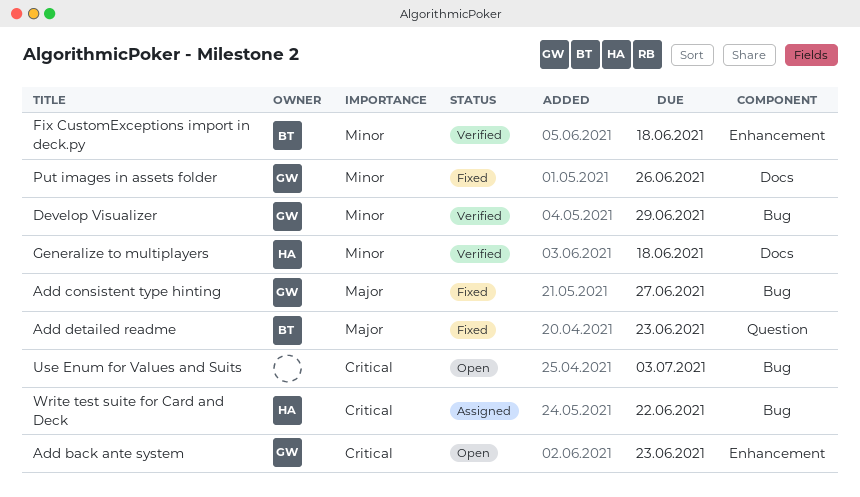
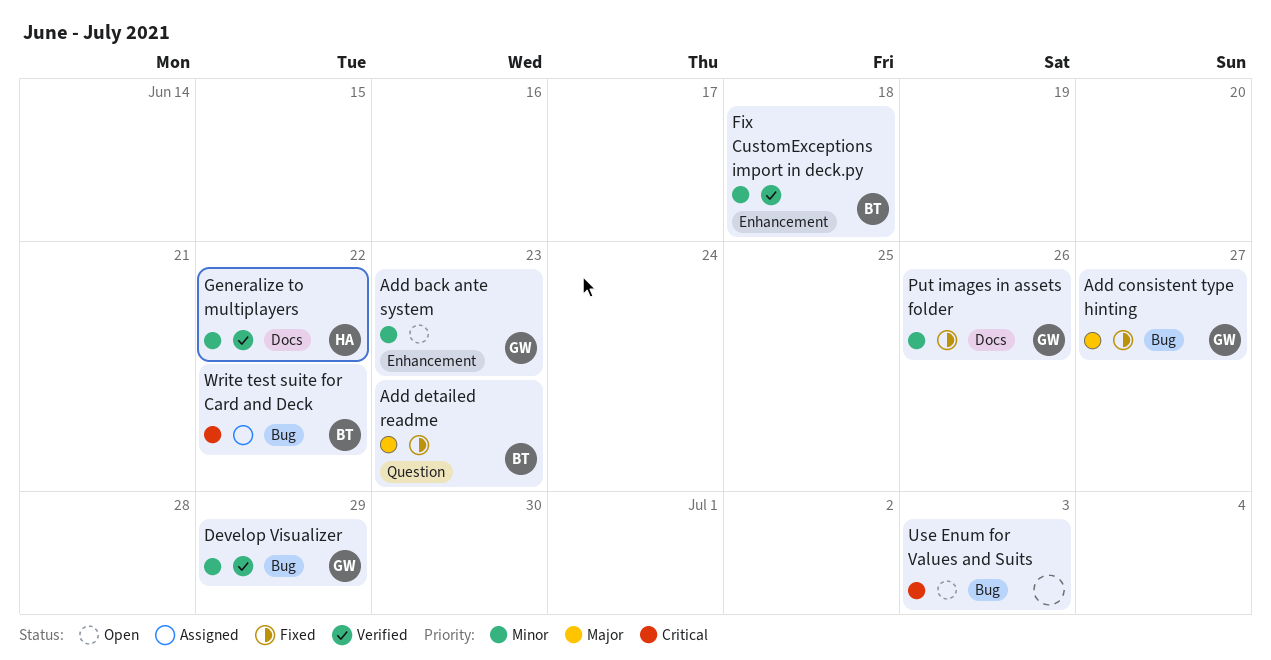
Add back ante system, priority: Critical -> Minor
Generalize to multiplayers, due: Jun 18 -> Jun 22
Write test suite for Card and Deck, owner: HA -> BT

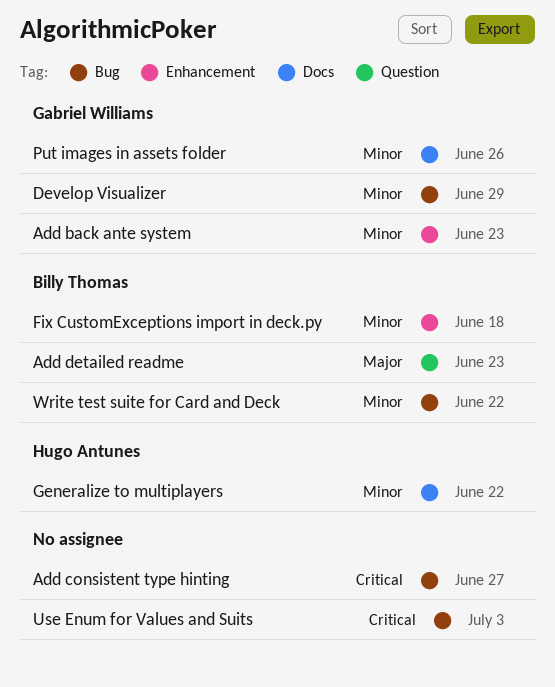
Add consistent type hinting, owner: Gabriel Williams -> none
Add consistent type hinting, priority: Major -> Critical
Write test suite for Card and Deck, priority: Critical -> Minor

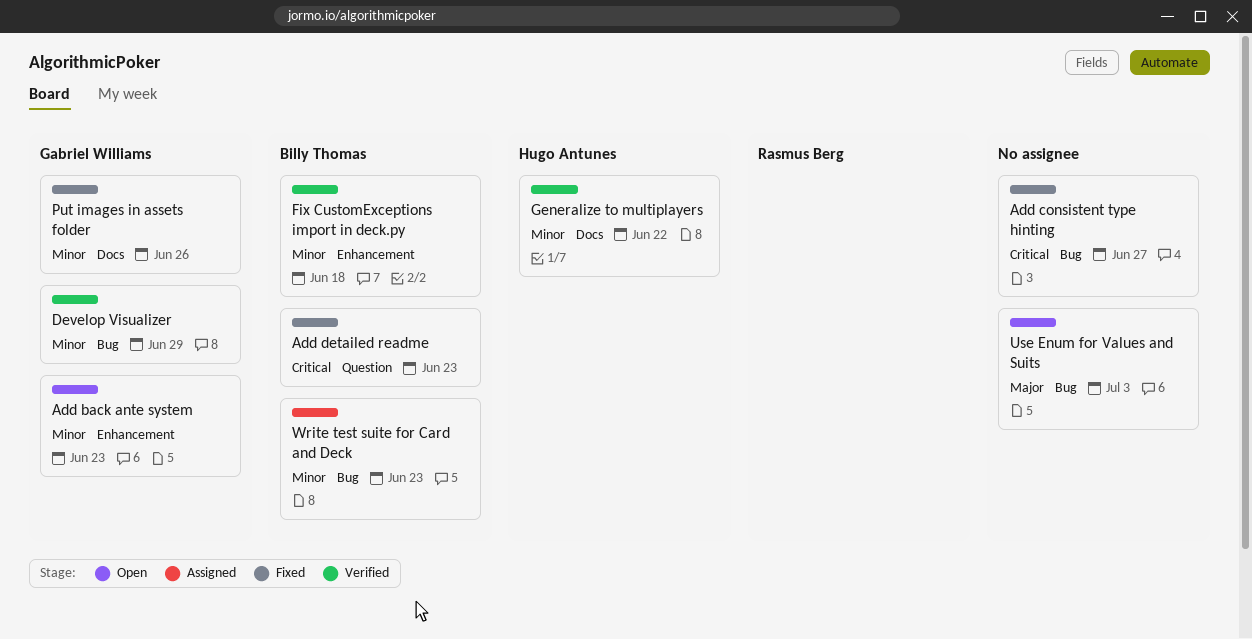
Add detailed readme, priority: Major -> Critical
Use Enum for Values and Suits, priority: Critical -> Major
Write test suite for Card and Deck, due: Jun 22 -> Jun 23

